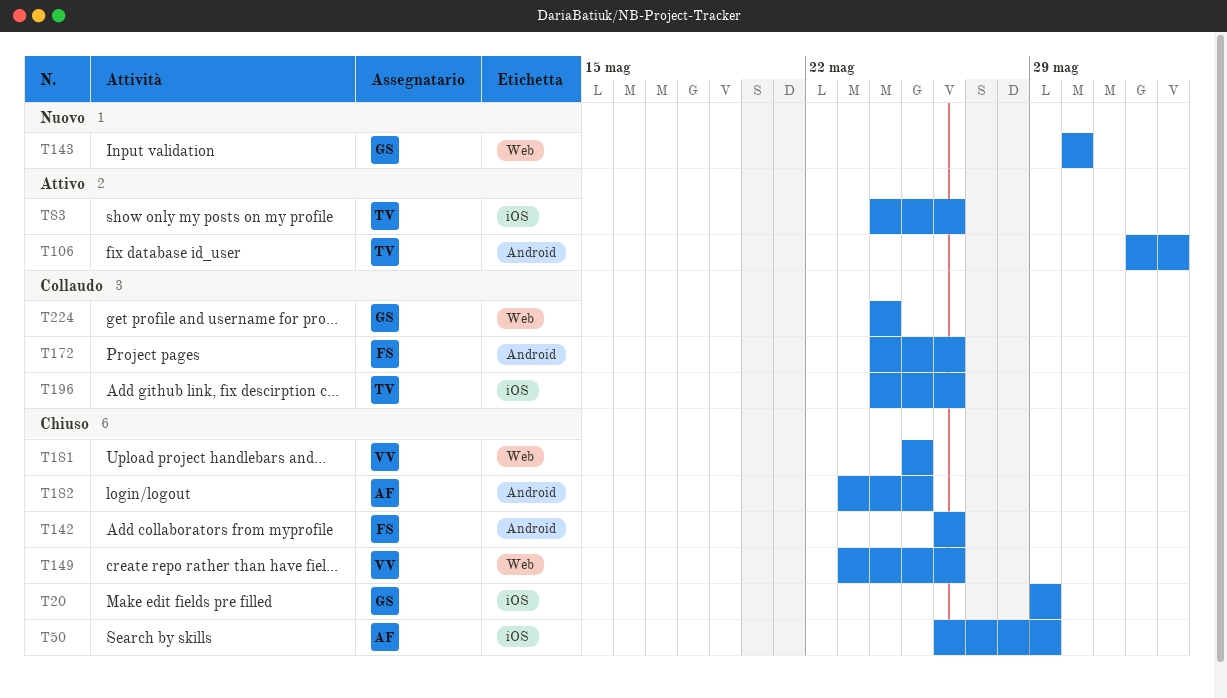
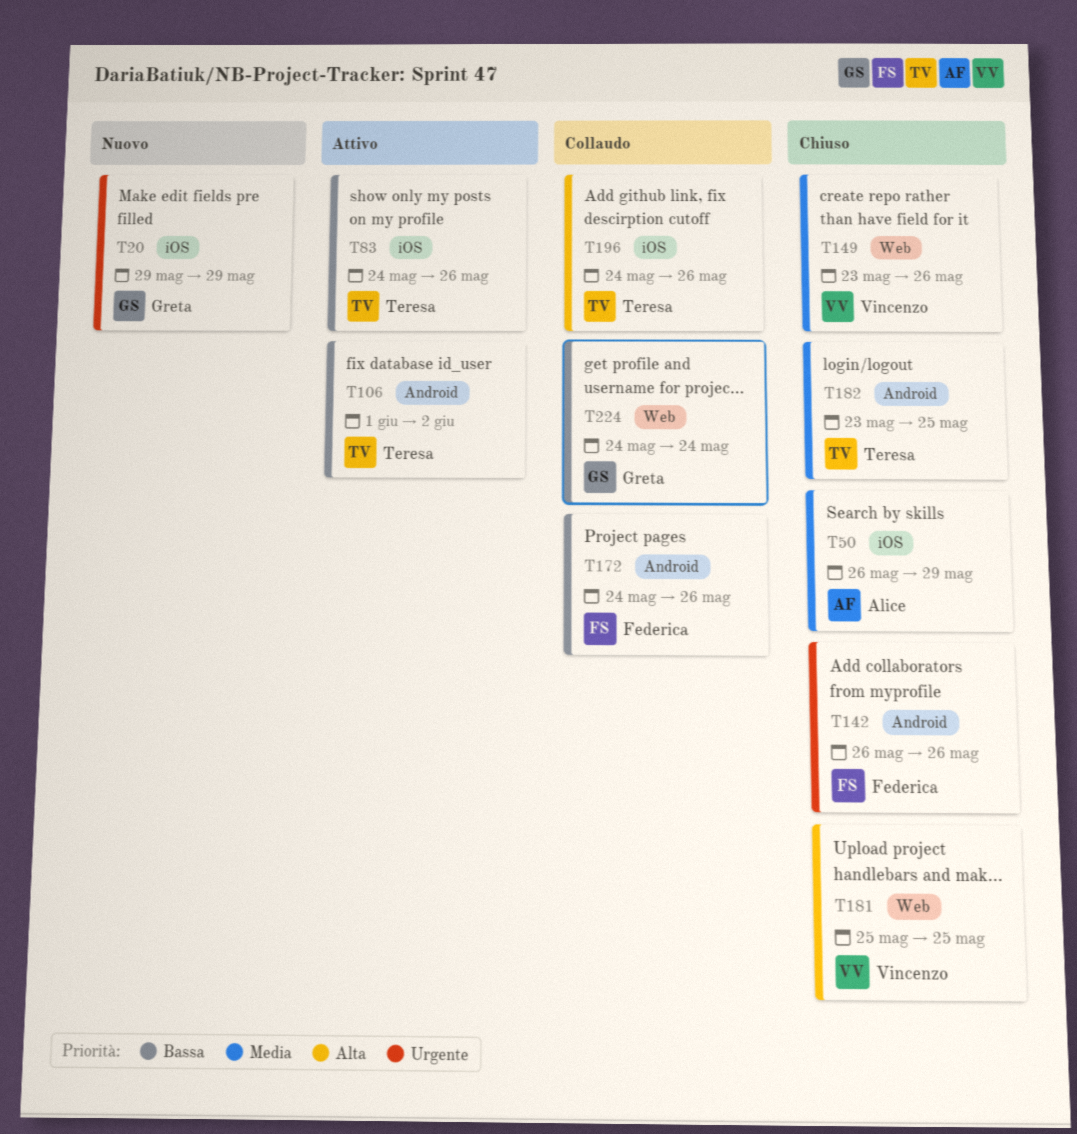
T20, status: Chiuso -> Nuovo
T143: present -> none
T182, owner: Alice -> Teresa

